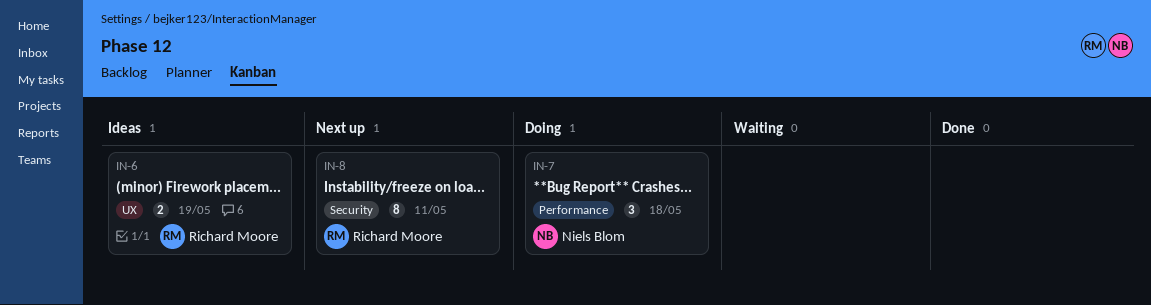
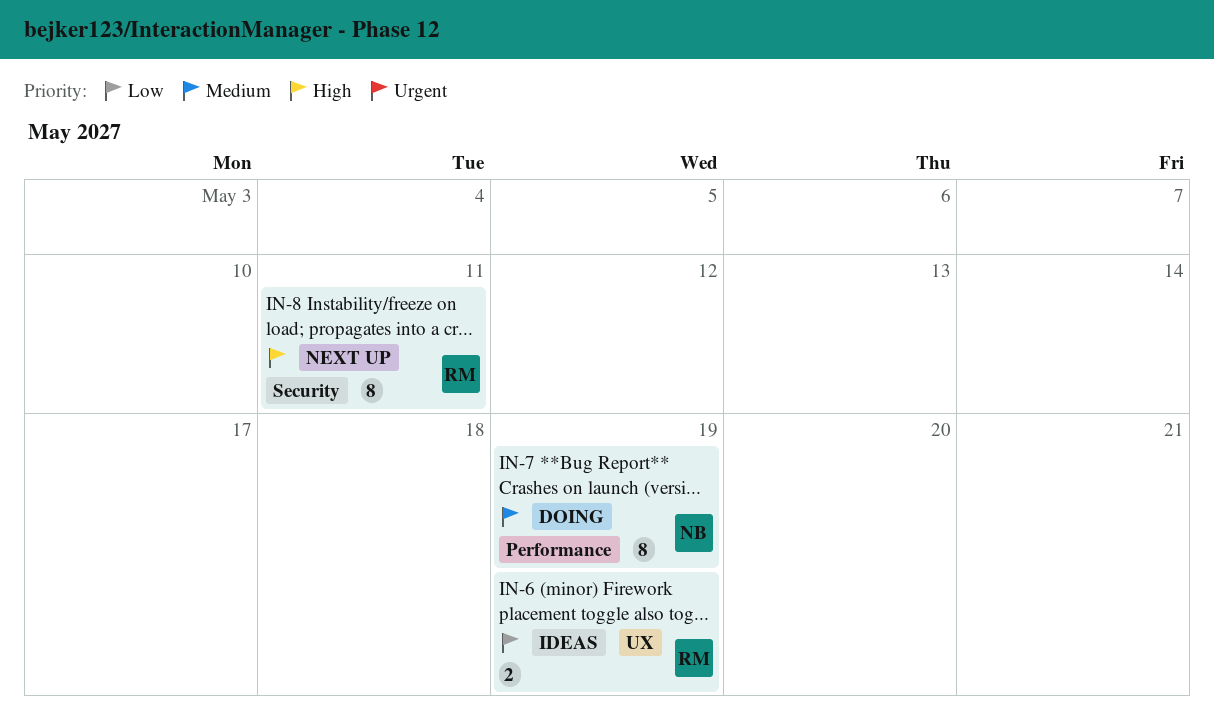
IN-7, estimate: 3 -> 8
IN-7, due: May 18 -> May 19

